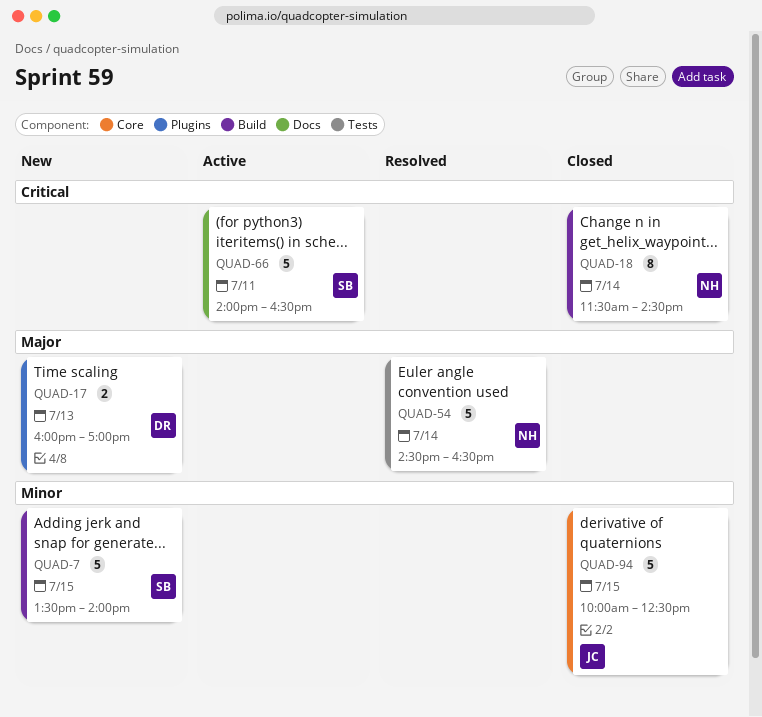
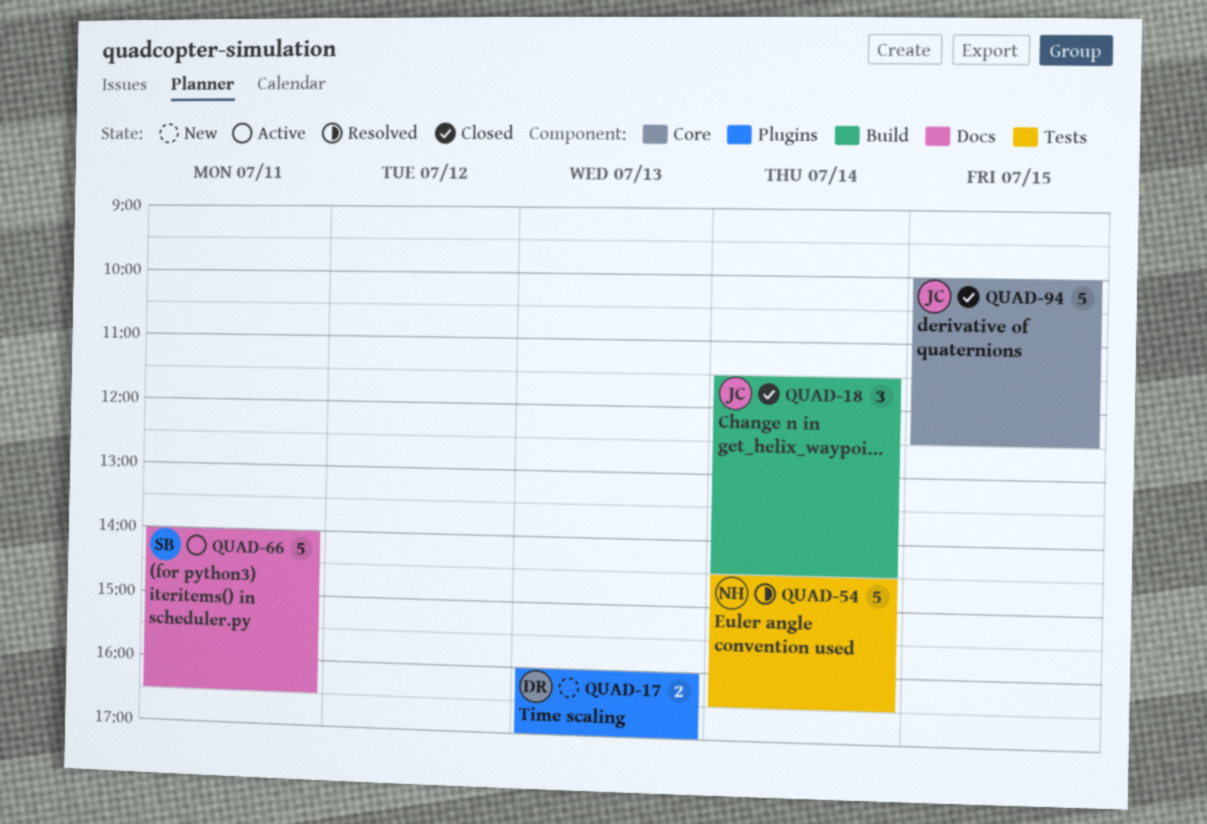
QUAD-7: present -> none
QUAD-18, owner: NH -> JC
QUAD-18, estimate: 8 -> 3

